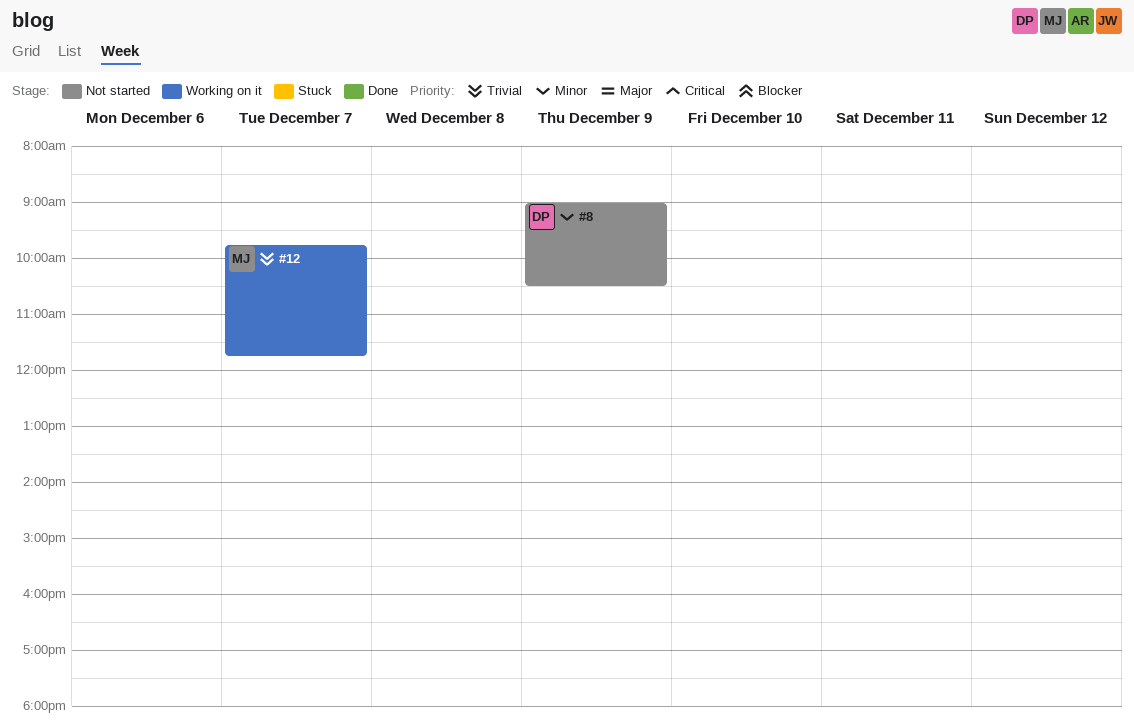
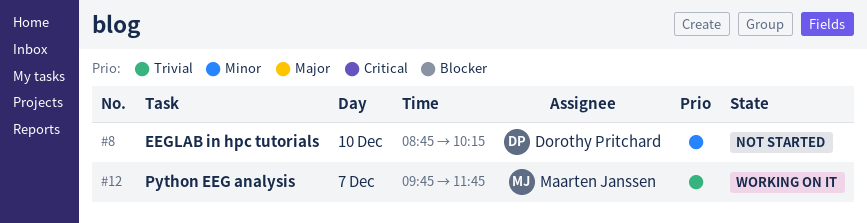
#8, day: Dec 9 -> Dec 10
#8, begins: 09:00 -> 08:45
#8, ends: 10:30 -> 10:15

